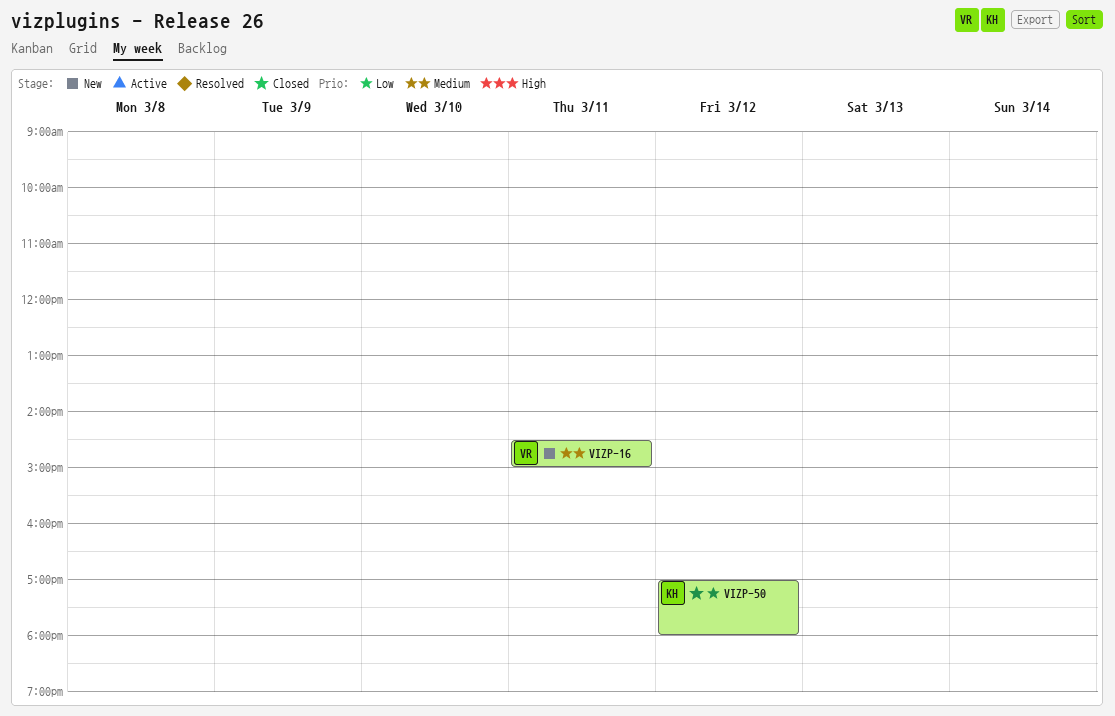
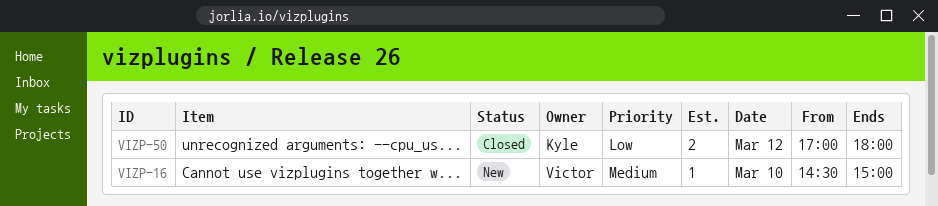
VIZP-16, day: Mar 11 -> Mar 10

